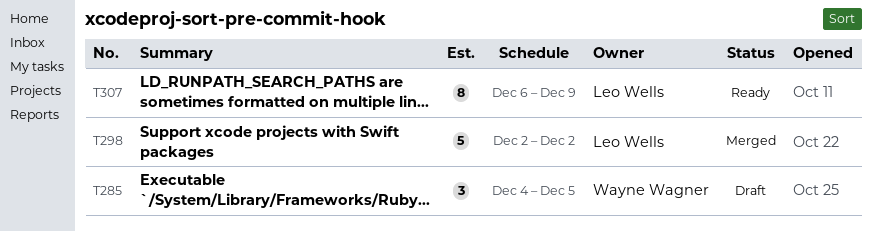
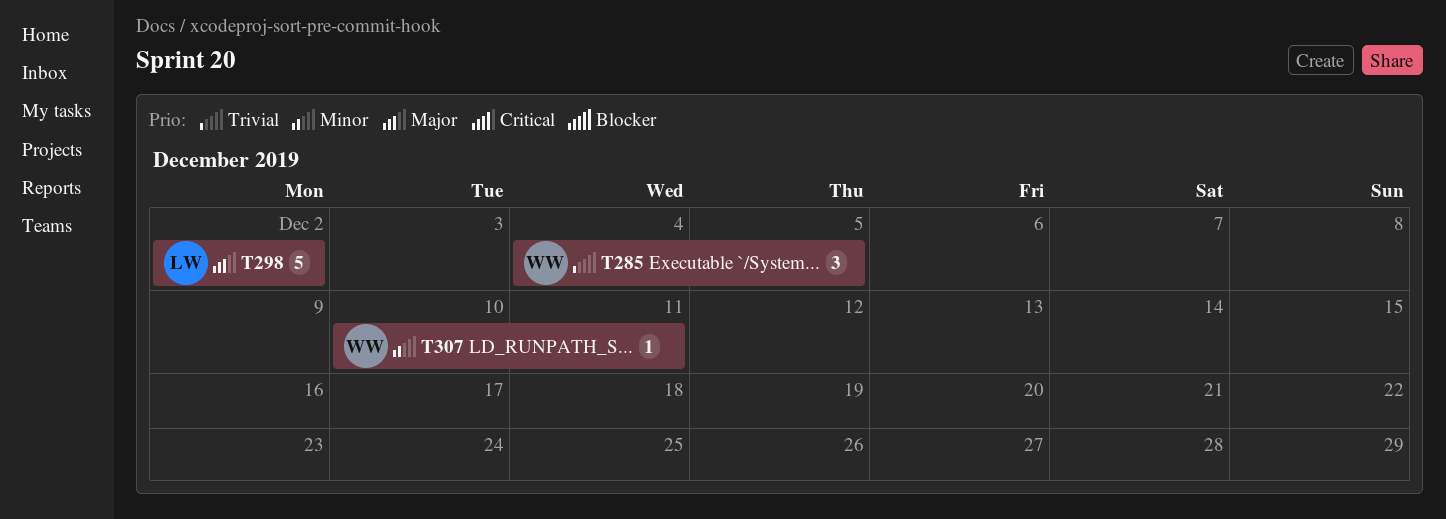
T307, owner: Leo Wells -> Wayne Wagner
T307, estimate: 8 -> 1
T307, start: Dec 6 -> Dec 10
T307, due: Dec 9 -> Dec 11

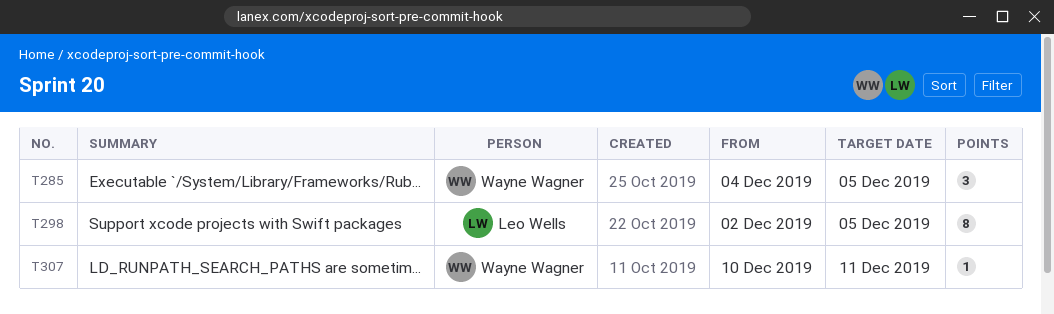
T298, estimate: 5 -> 8
T298, due: Dec 2 -> Dec 5

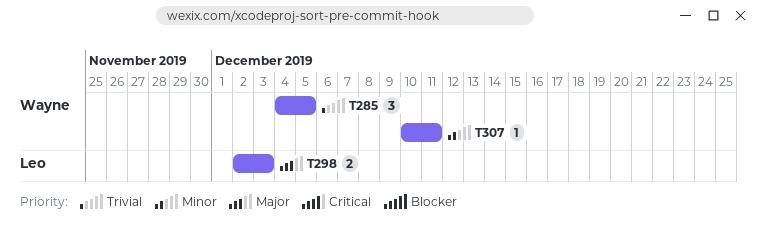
T298, estimate: 8 -> 2
T298, due: Dec 5 -> Dec 3

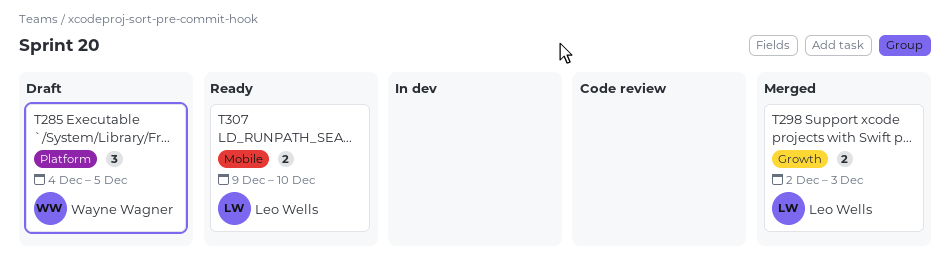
T307, owner: Wayne Wagner -> Leo Wells
T307, estimate: 1 -> 2
T307, start: Dec 10 -> Dec 9
T307, due: Dec 11 -> Dec 10

